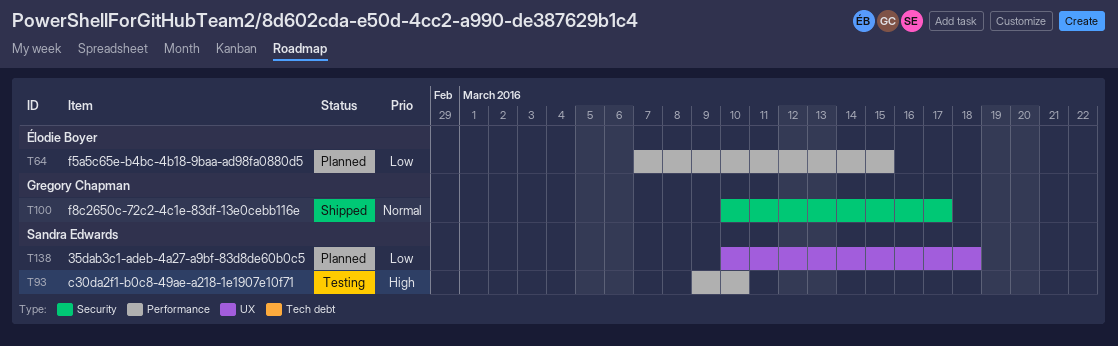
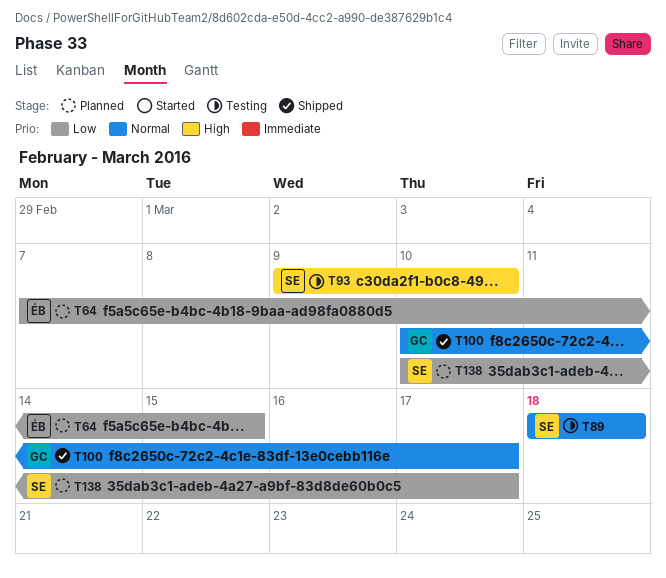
T89: none -> present
T138, due: Mar 18 -> Mar 17

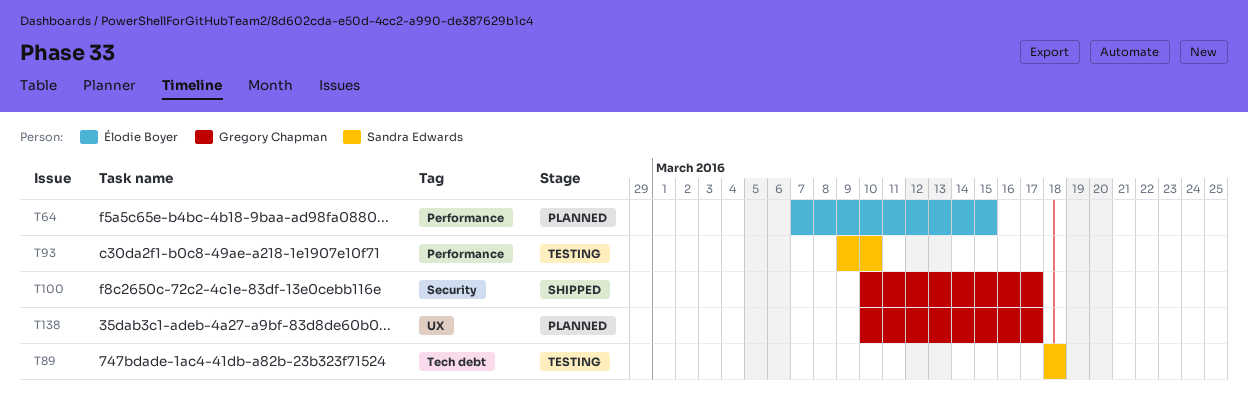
T138, owner: Sandra Edwards -> Gregory Chapman

